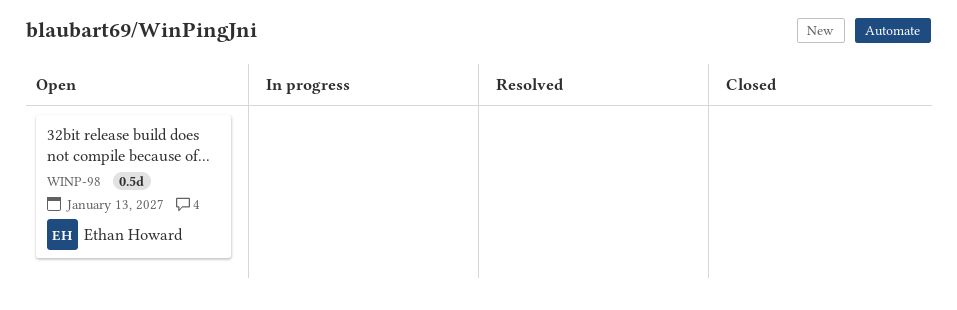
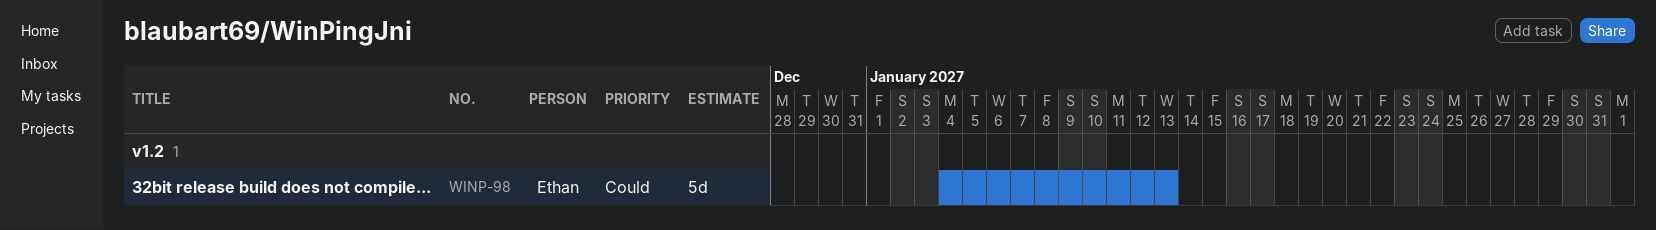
WINP-98, estimate: 0.5d -> 5d

